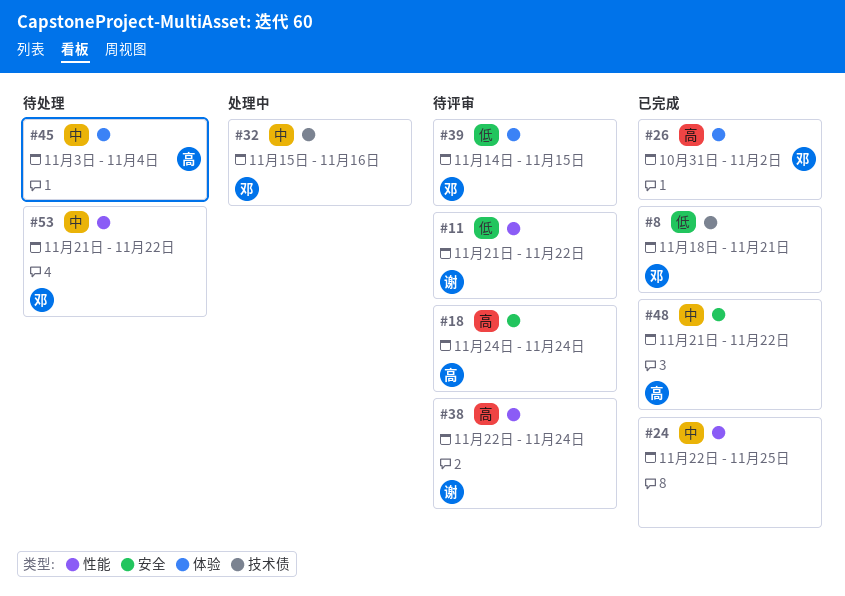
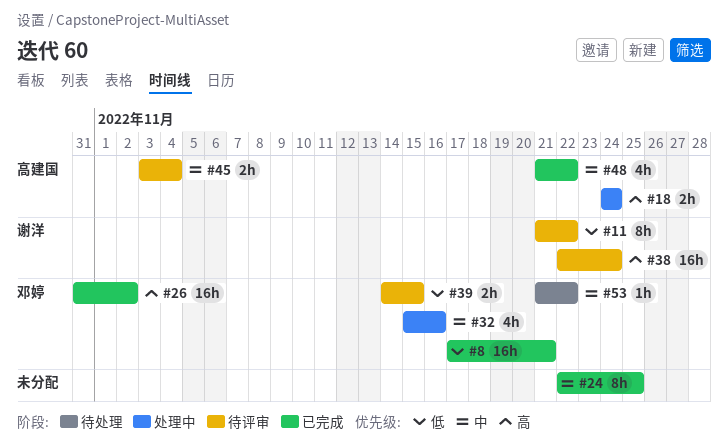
#8, start: Nov 18 -> Nov 17
#18, status: 待评审 -> 处理中
#45, status: 待处理 -> 待评审

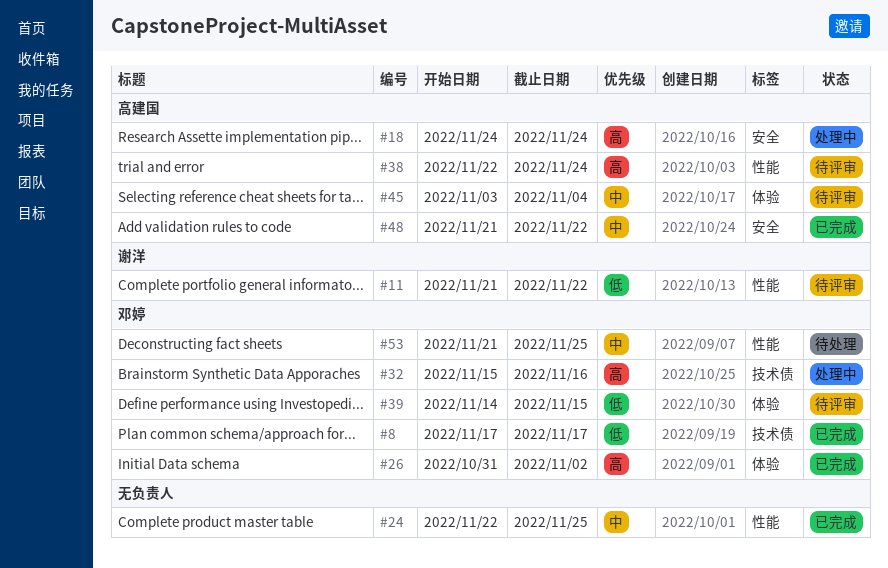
#8, due: Nov 21 -> Nov 17
#32, priority: 中 -> 高
#38, owner: 谢洋 -> 高建国
#53, due: Nov 22 -> Nov 25

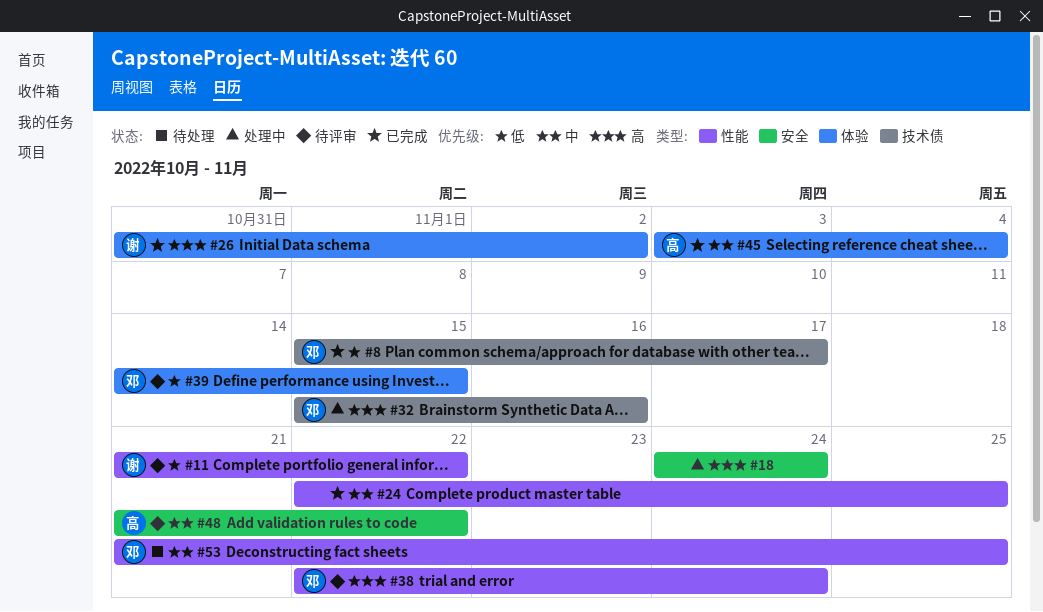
#8, start: Nov 17 -> Nov 15
#18, owner: 高建国 -> none
#26, owner: 邓婷 -> 谢洋
#38, owner: 高建国 -> 邓婷
#45, status: 待评审 -> 已完成
#48, status: 已完成 -> 待评审

